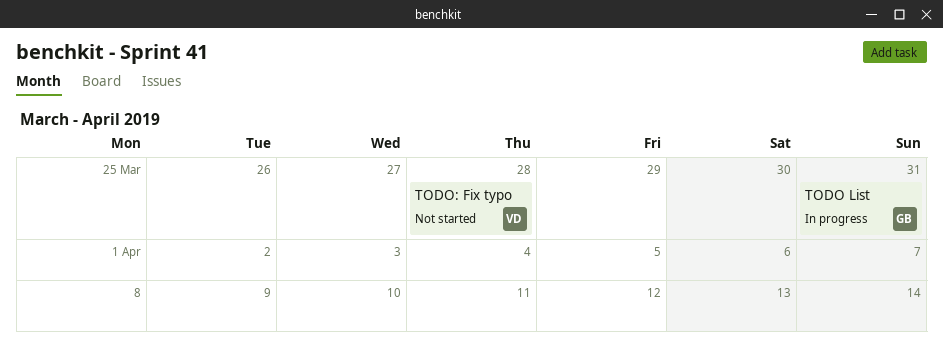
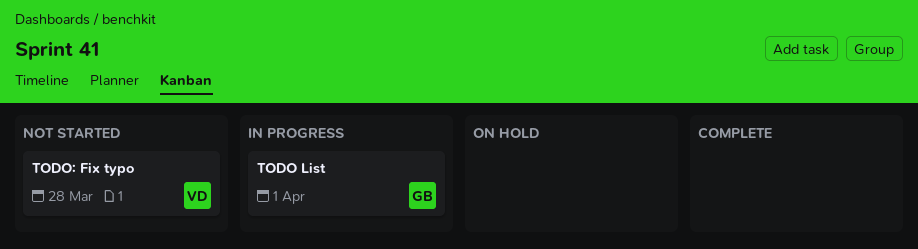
TODO List, due: Mar 31 -> Apr 1

